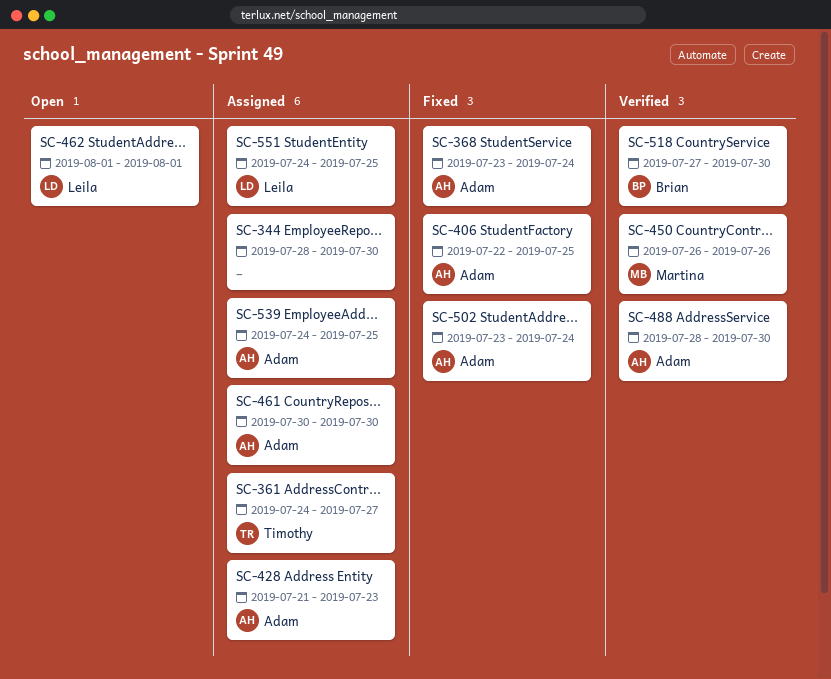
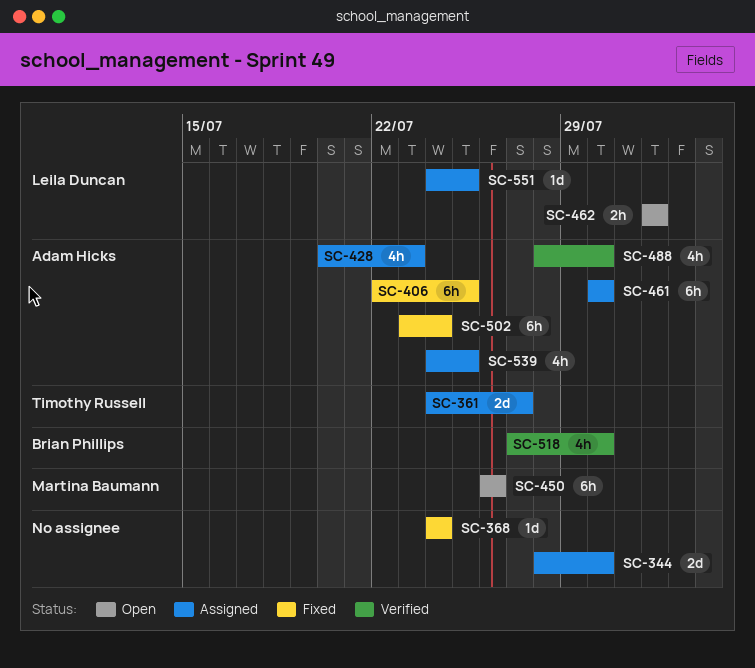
SC-368, owner: Adam Hicks -> none
SC-368, start: Jul 23 -> Jul 24
SC-428, start: Jul 21 -> Jul 20
SC-450, status: Verified -> Open

